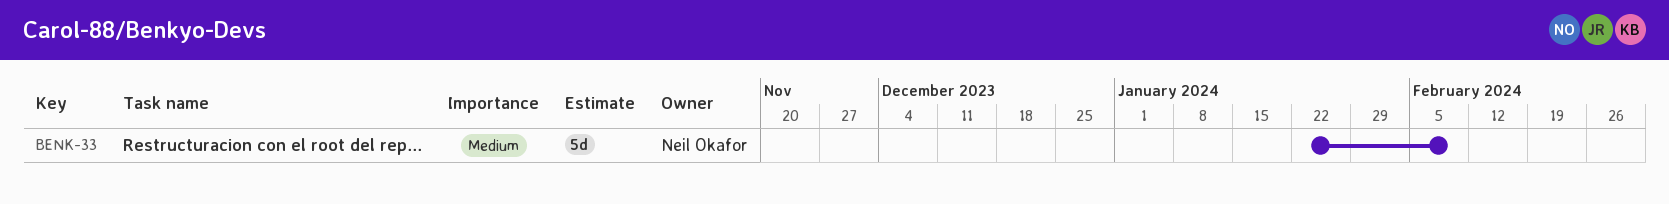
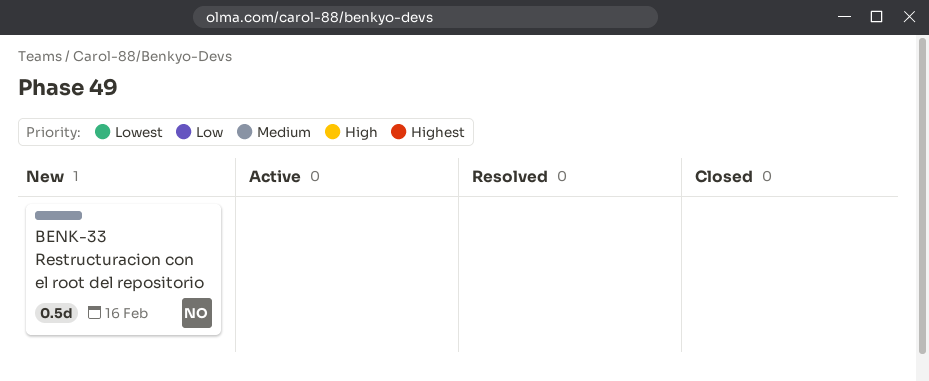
BENK-33, estimate: 5d -> 0.5d
BENK-33, due: Feb 9 -> Feb 16

